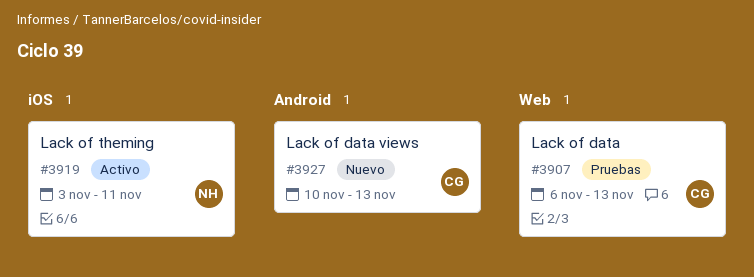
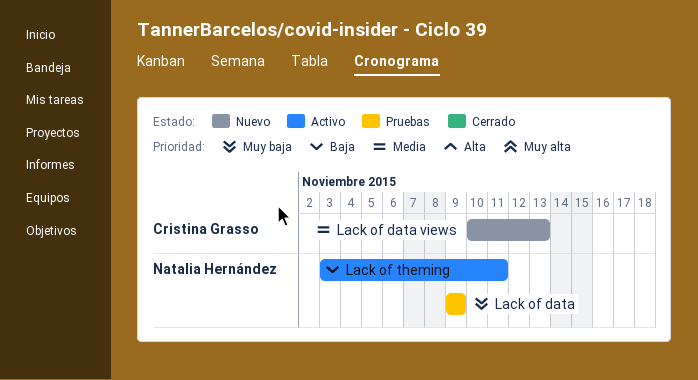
Lack of data, owner: Cristina Grasso -> Natalia Hernández
Lack of data, start: Nov 6 -> Nov 9
Lack of data, due: Nov 13 -> Nov 9

